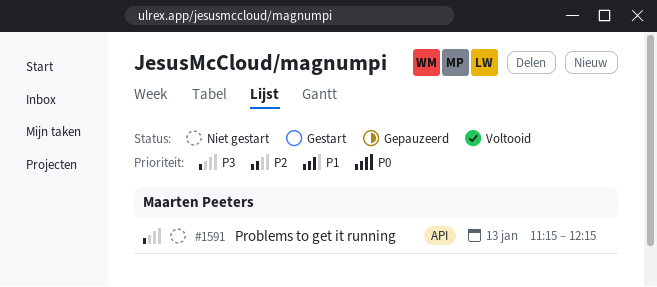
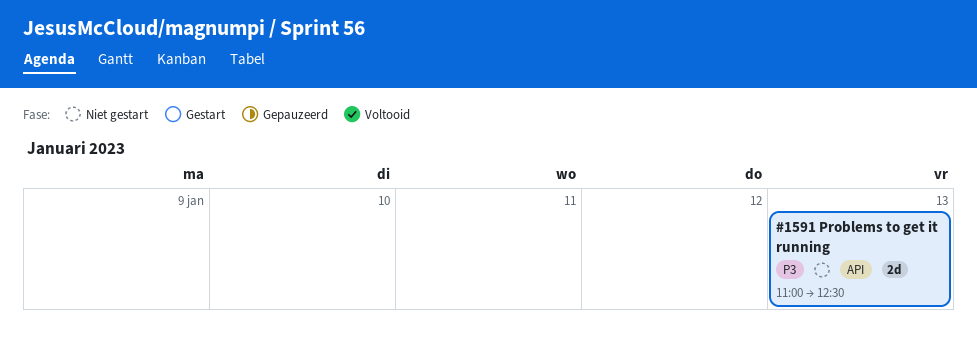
#1591, begins: 11:15 -> 11:00
#1591, ends: 12:15 -> 12:30

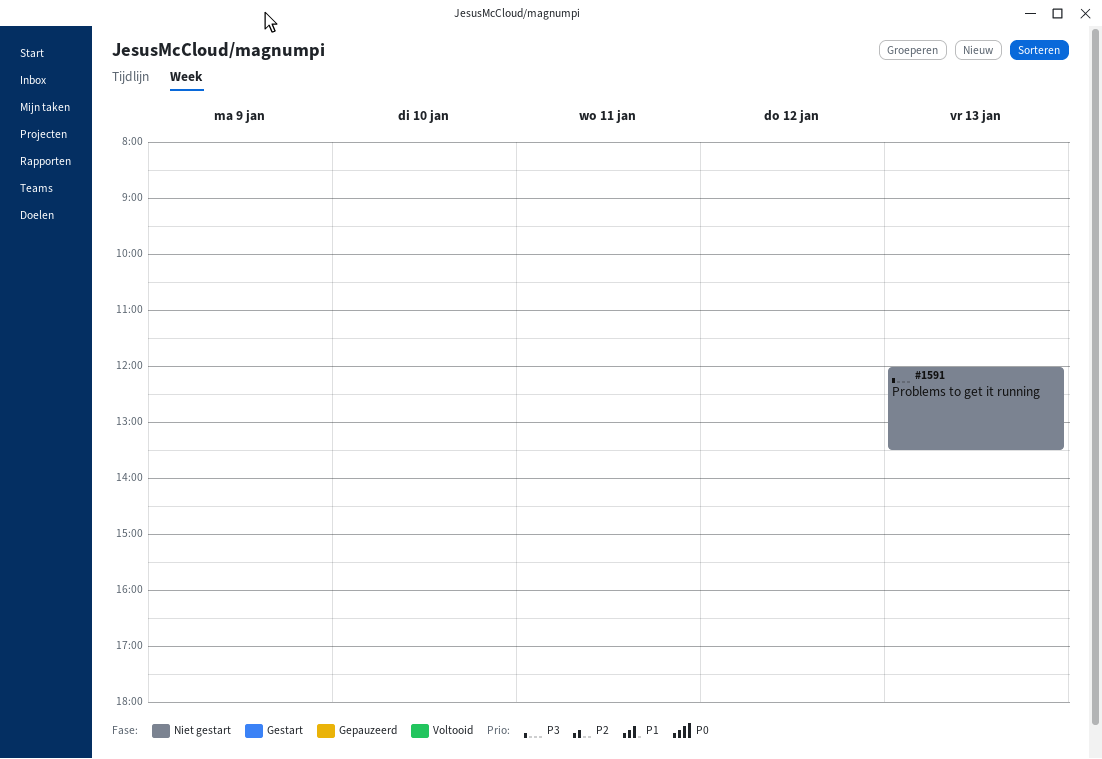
#1591, begins: 11:00 -> 12:00
#1591, ends: 12:30 -> 13:30

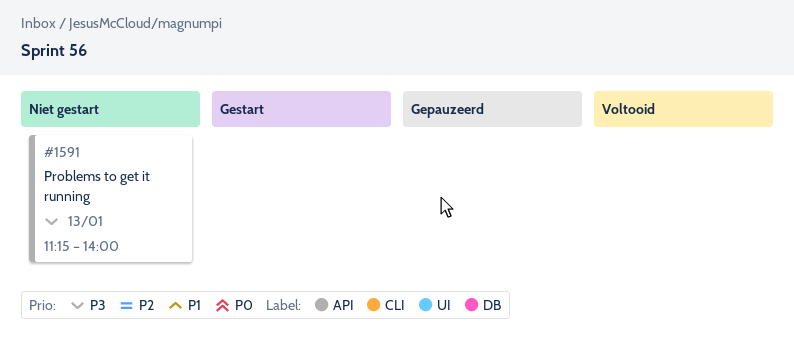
#1591, begins: 12:00 -> 11:15
#1591, ends: 13:30 -> 14:00

